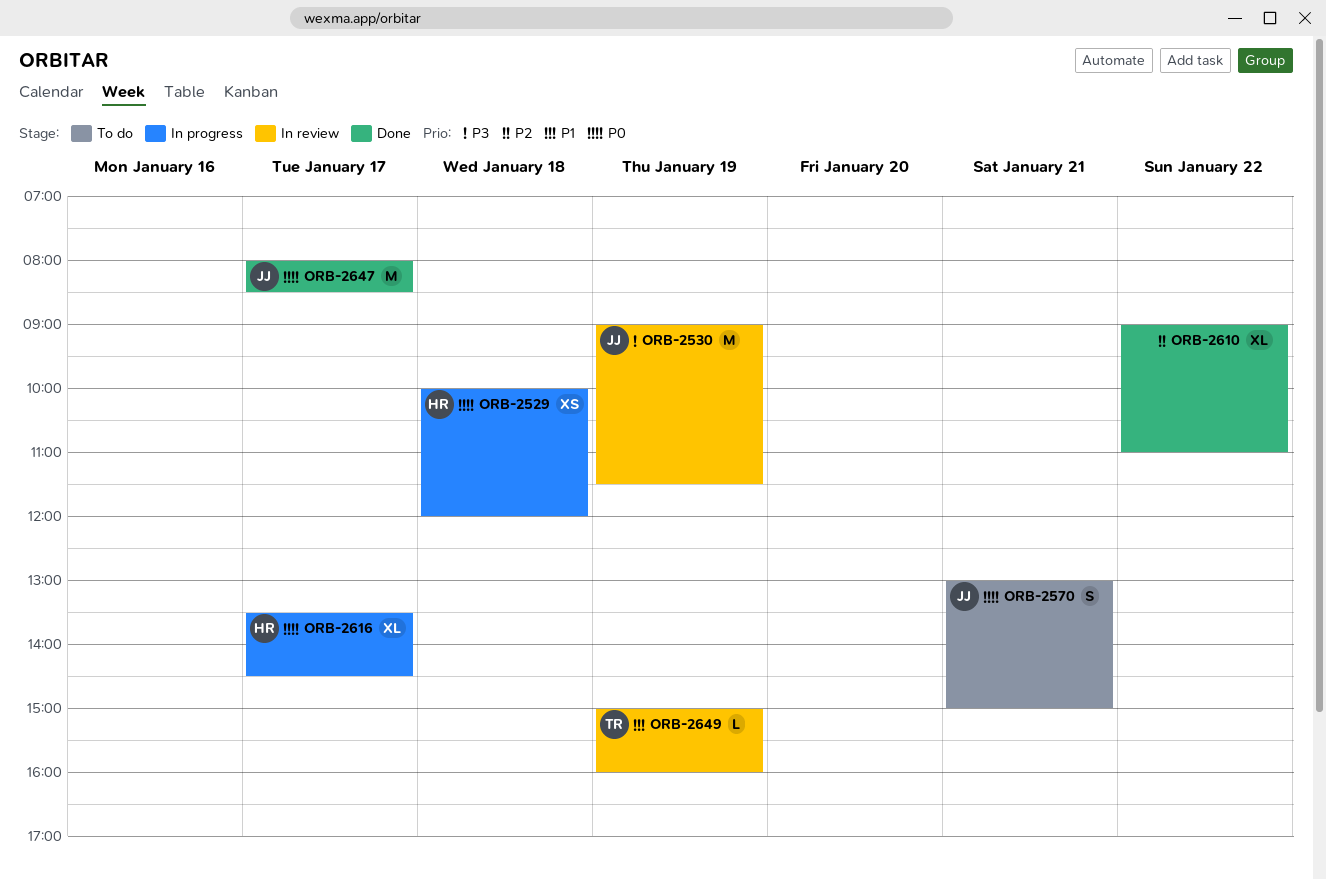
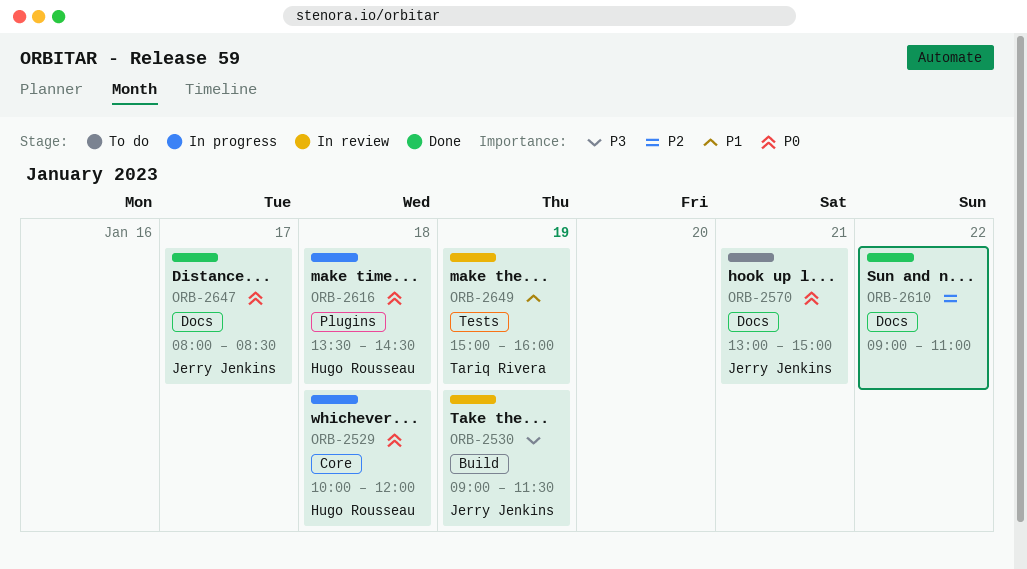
ORB-2616, day: Jan 17 -> Jan 18

